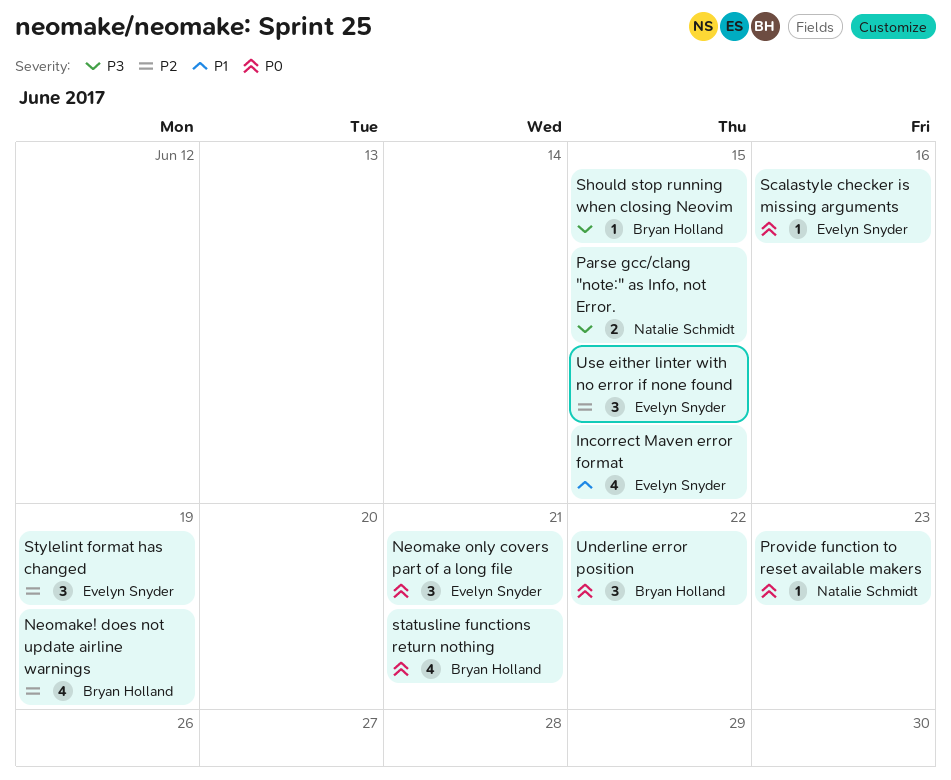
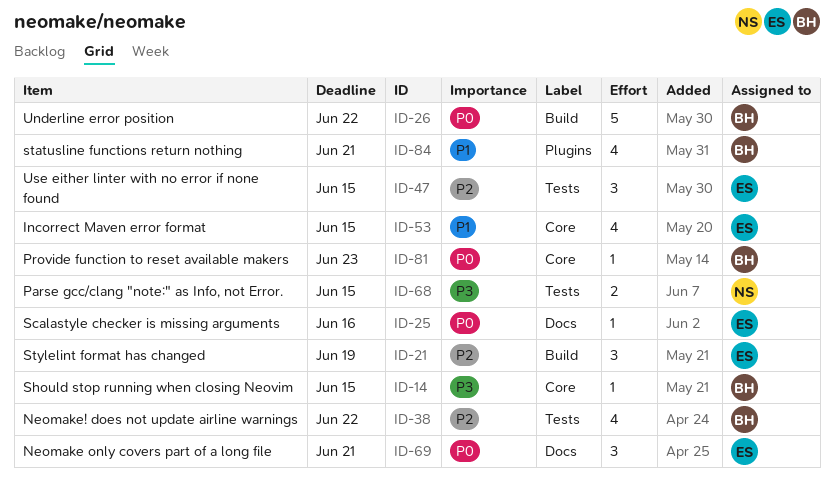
Neomake! does not update airline warnings, due: Jun 19 -> Jun 22
Provide function to reset available makers, owner: Natalie Schmidt -> Bryan Holland
statusline functions return nothing, priority: P0 -> P1
Underline error position, estimate: 3 -> 5

